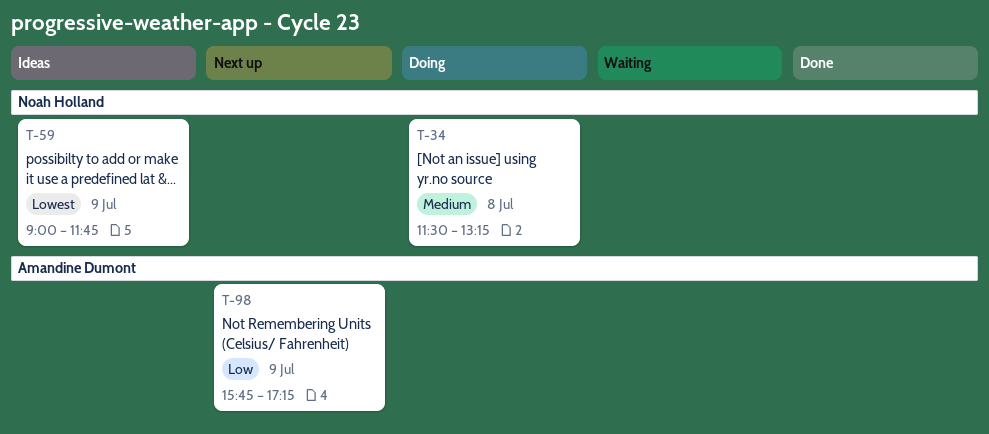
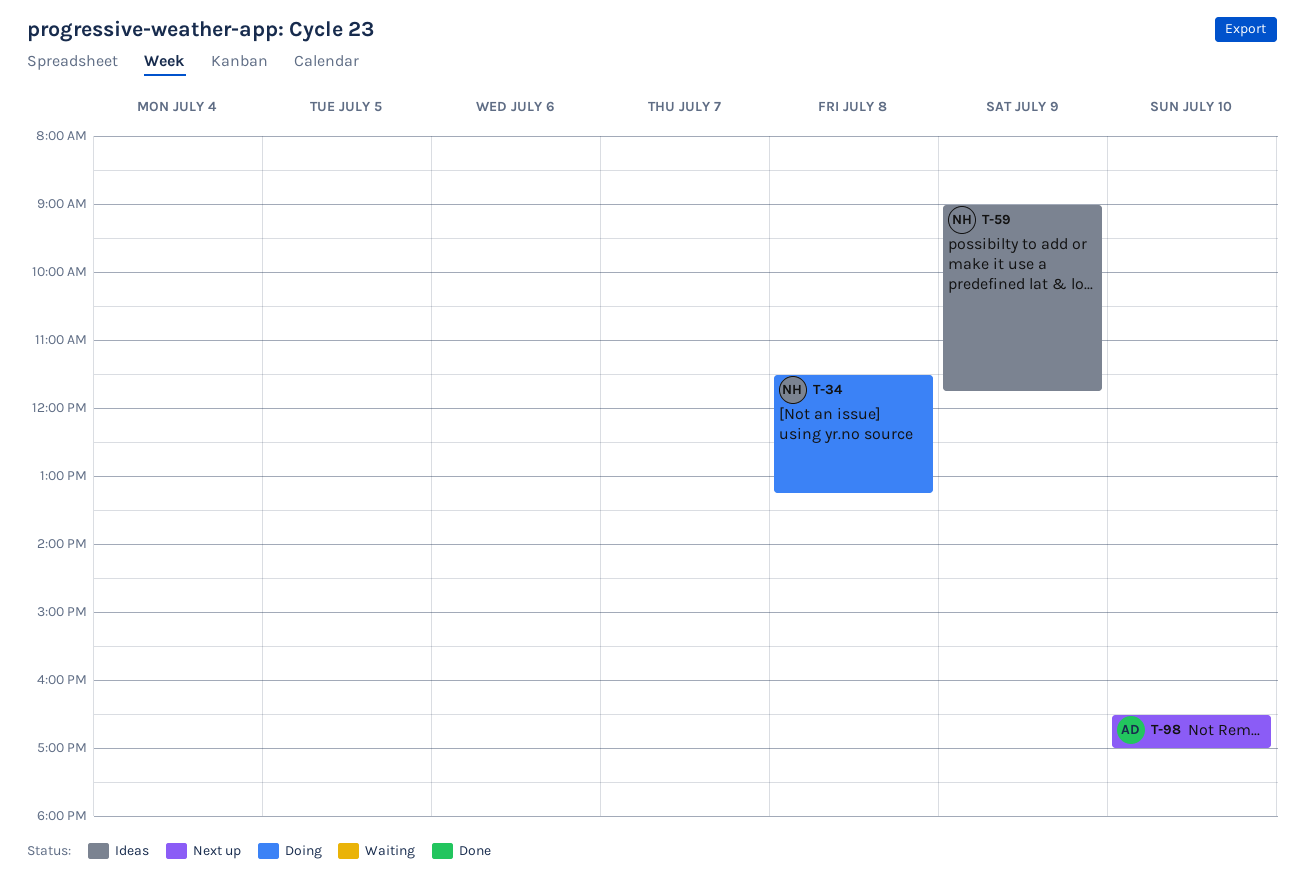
T-98, day: Jul 9 -> Jul 10
T-98, begins: 15:45 -> 16:30
T-98, ends: 17:15 -> 17:00

